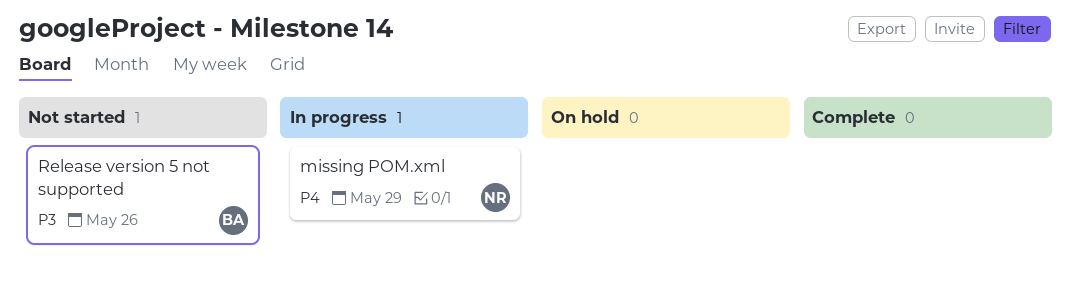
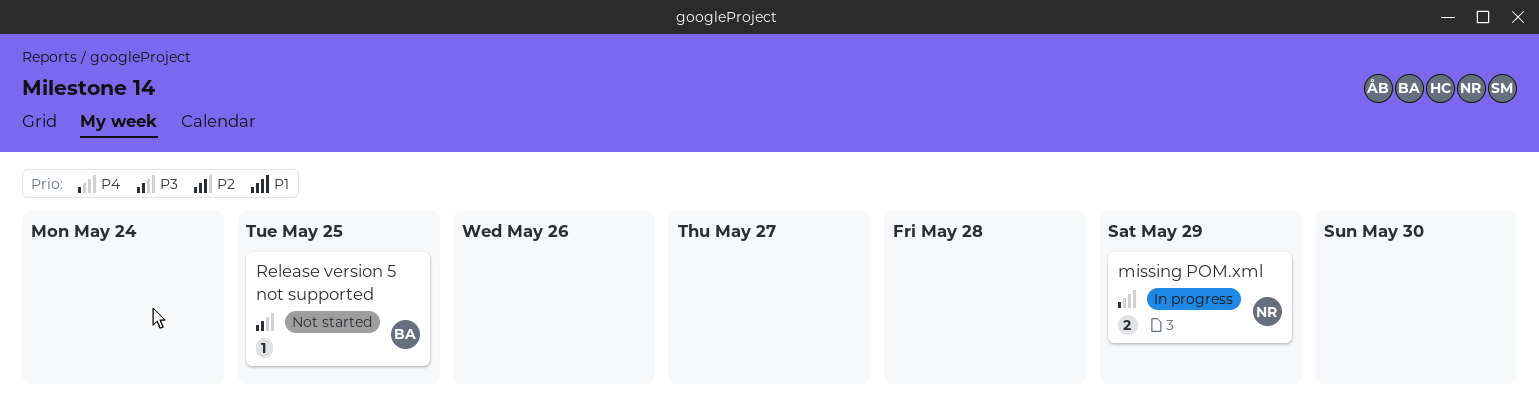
Release version 5 not supported, due: May 26 -> May 25

